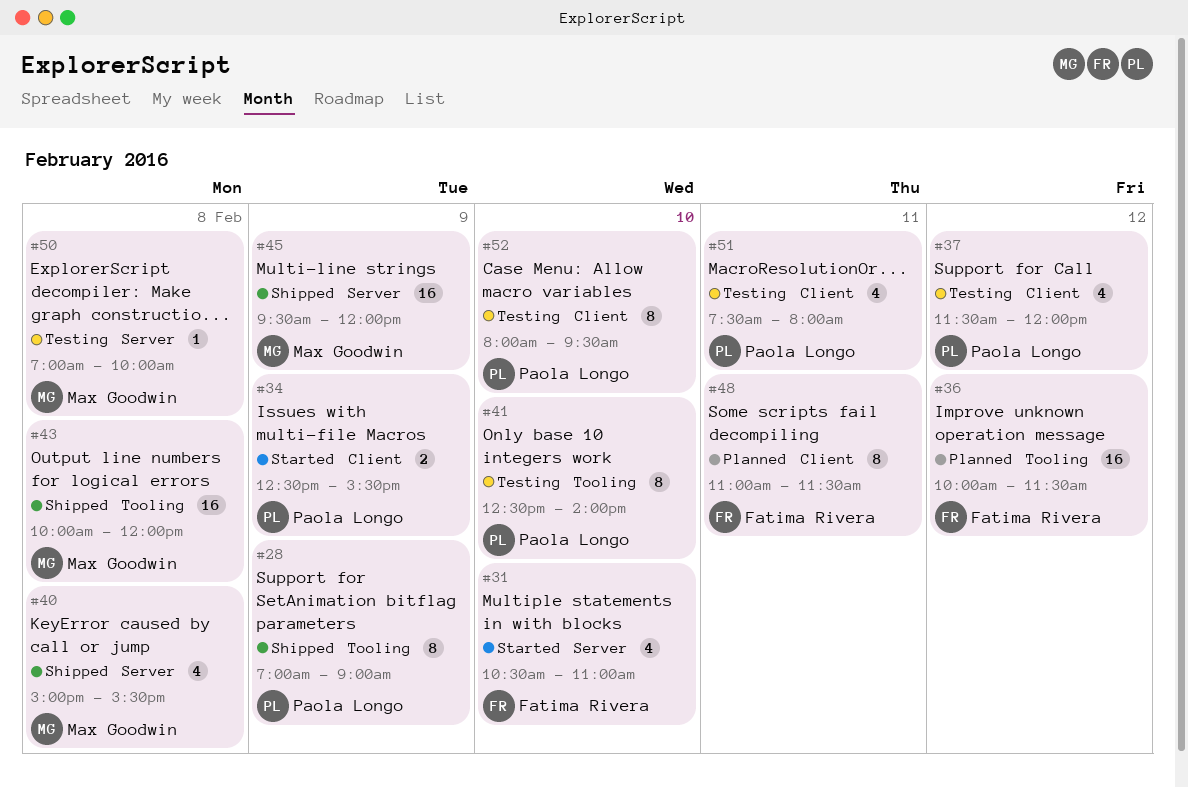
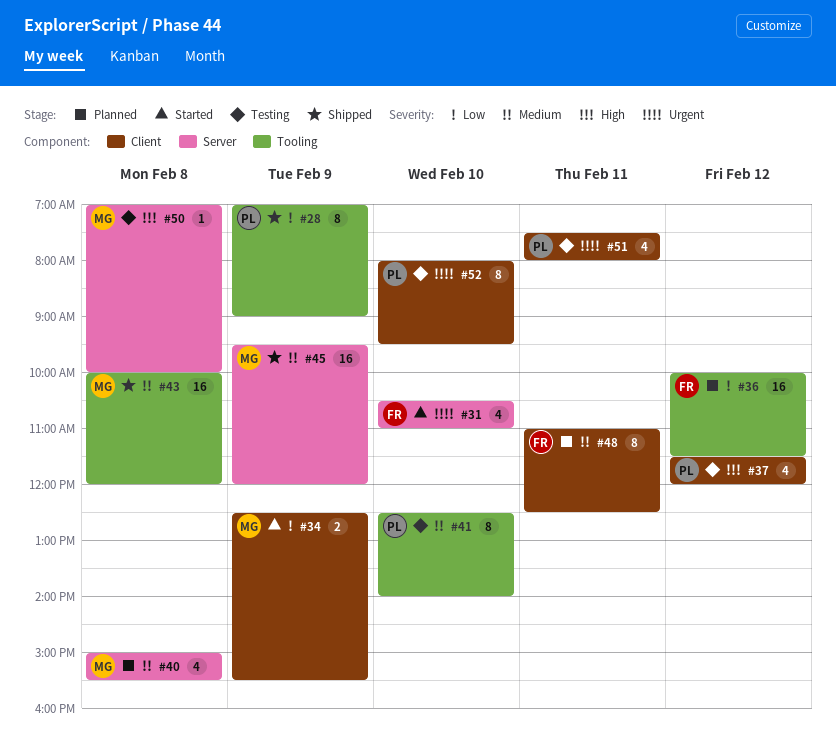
#34, owner: Paola Longo -> Max Goodwin
#40, status: Shipped -> Planned
#48, ends: 11:30 -> 12:30

